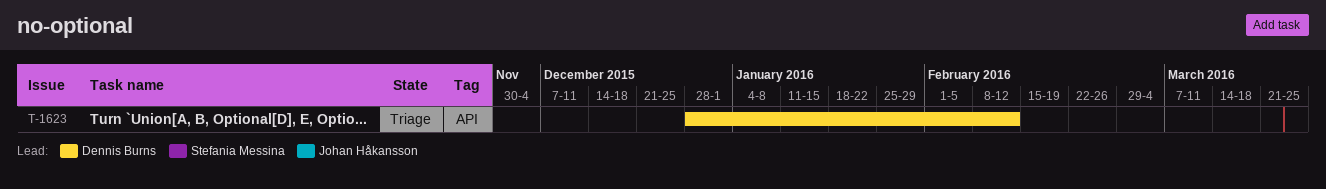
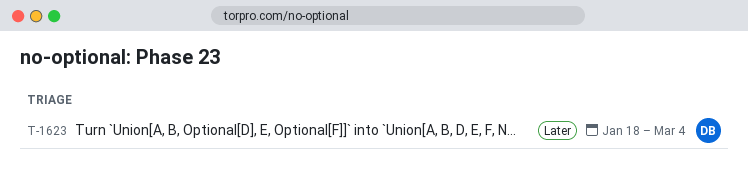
T-1623, start: Dec 28 -> Jan 18
T-1623, due: Feb 12 -> Mar 4

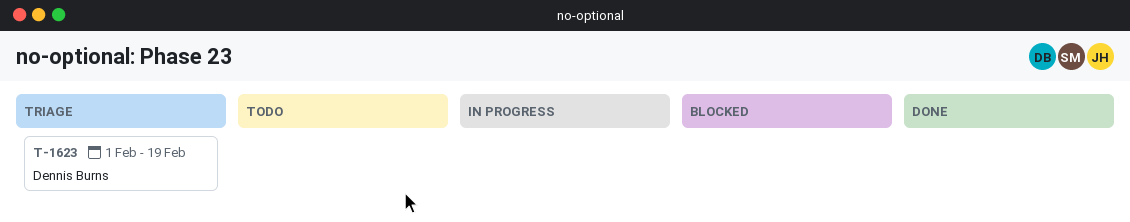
T-1623, start: Jan 18 -> Feb 1
T-1623, due: Mar 4 -> Feb 19

